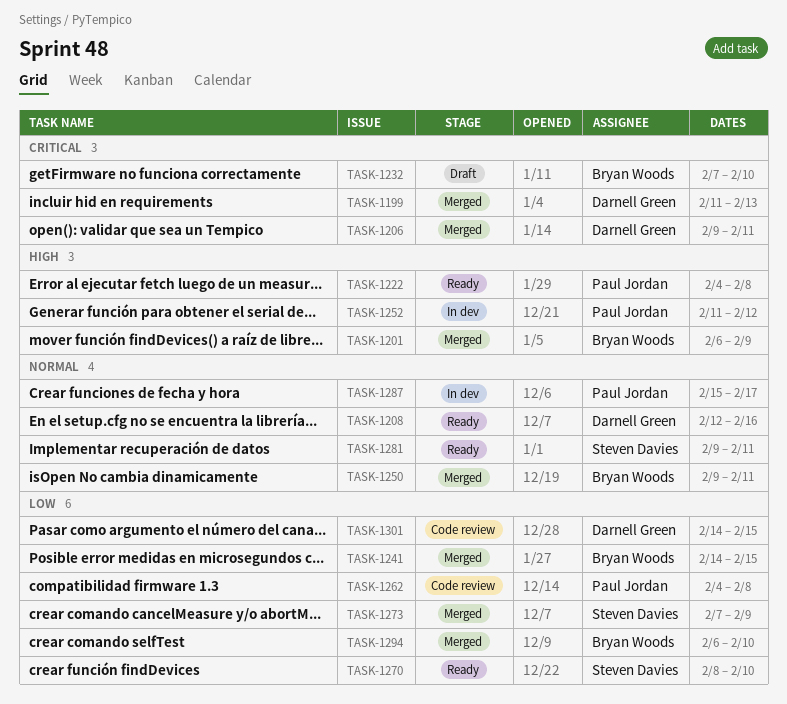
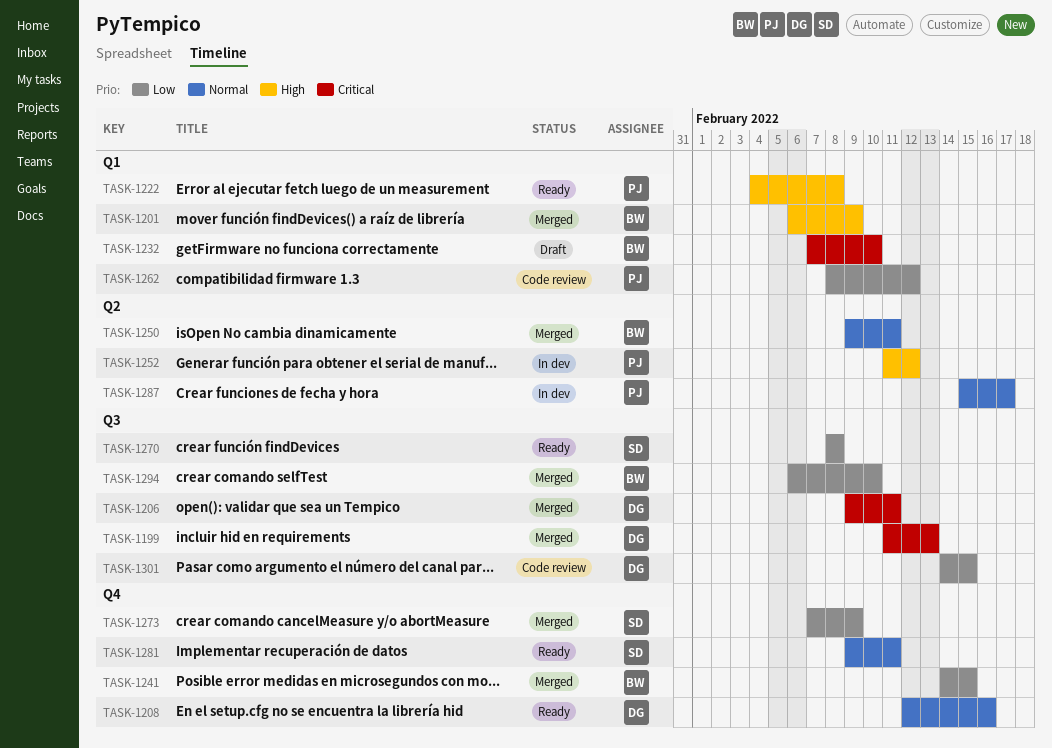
TASK-1262, start: Feb 4 -> Feb 8
TASK-1262, due: Feb 8 -> Feb 12
TASK-1270, due: Feb 10 -> Feb 8

